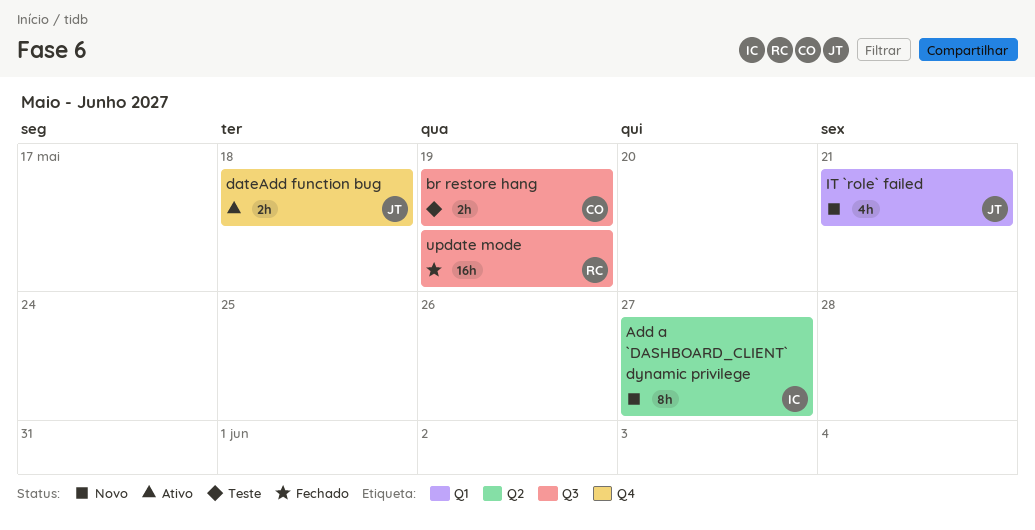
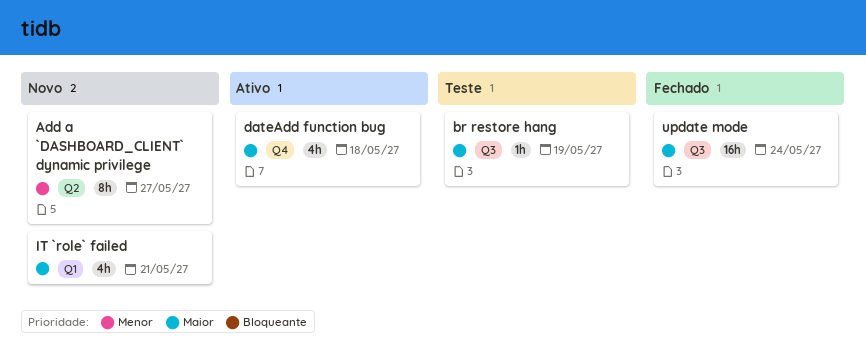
br restore hang, estimate: 2h -> 1h
dateAdd function bug, estimate: 2h -> 4h
update mode, due: May 19 -> May 24

